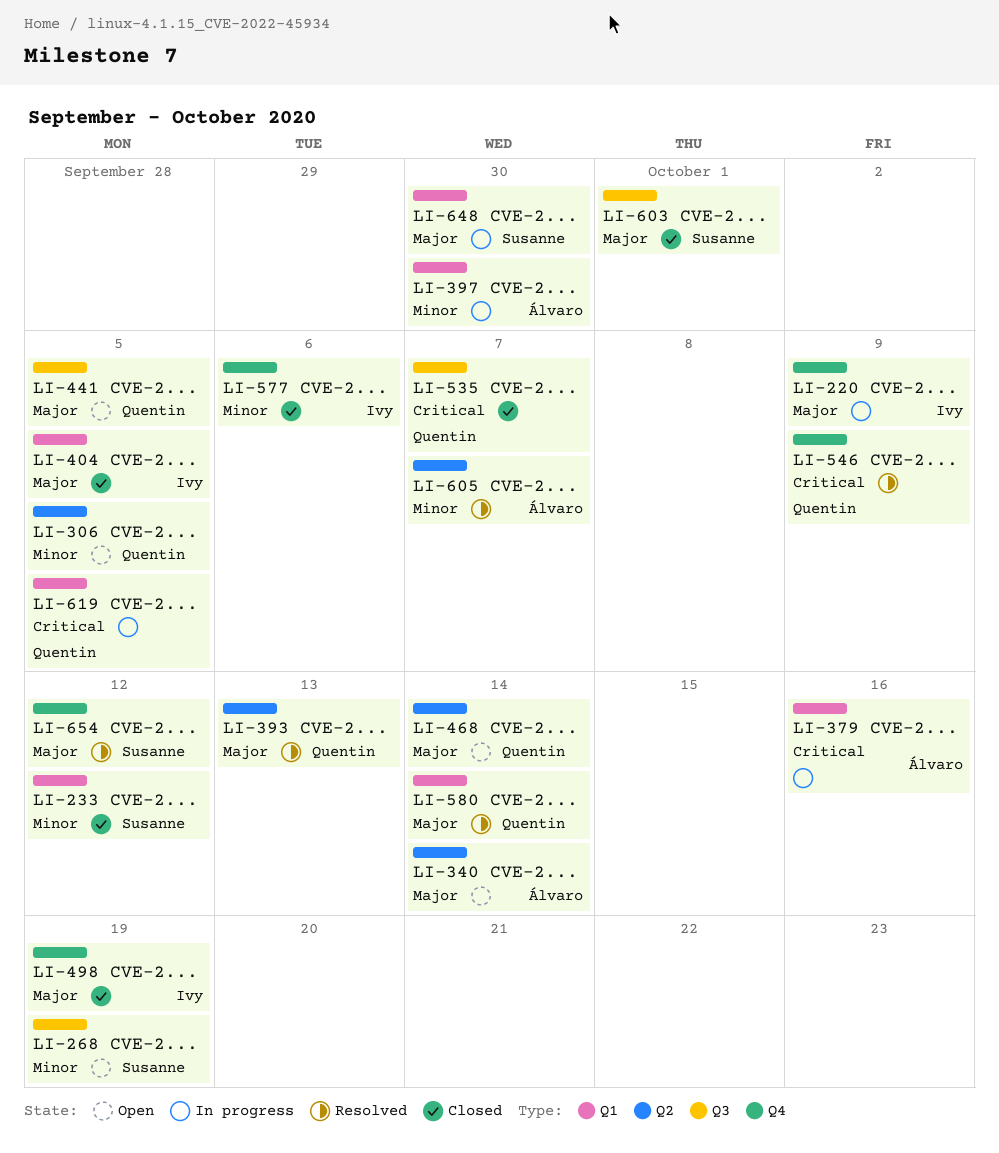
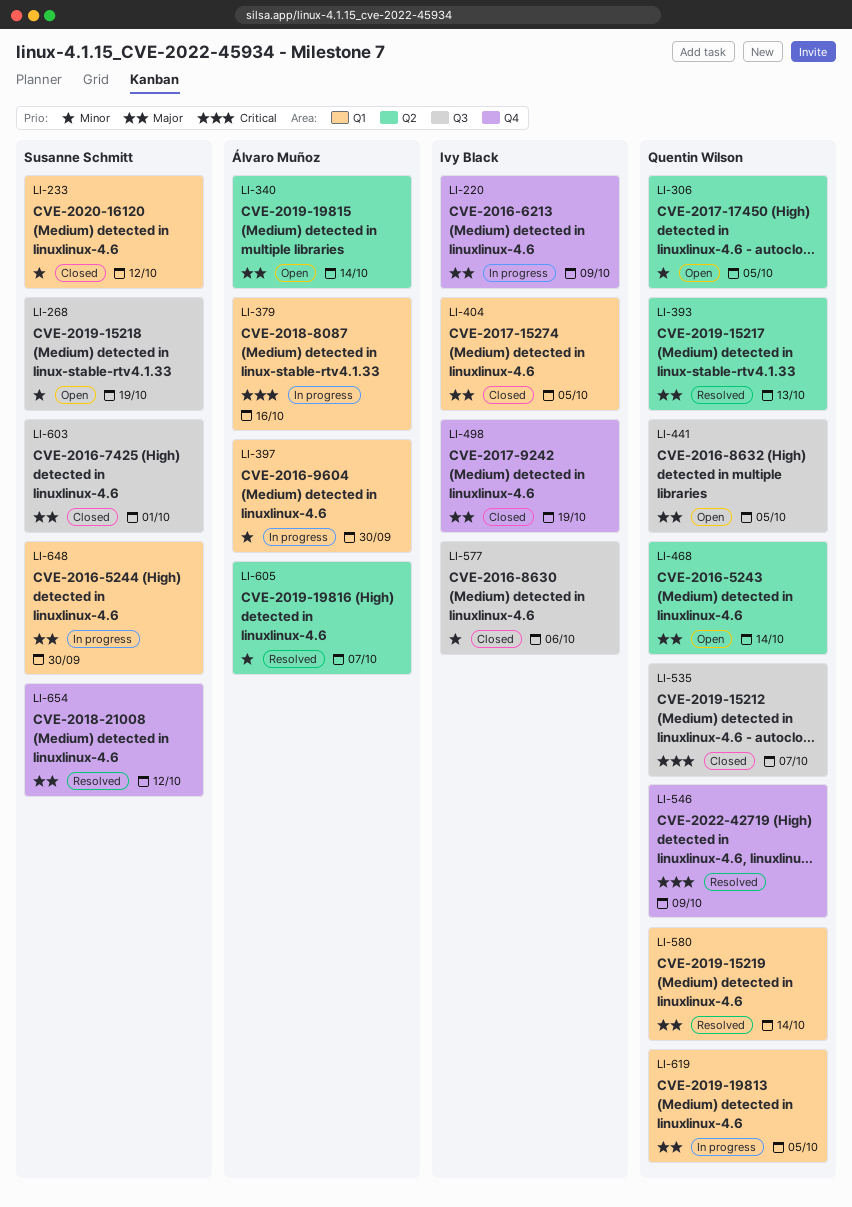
LI-577, label: Q4 -> Q3
LI-619, priority: Critical -> Major

